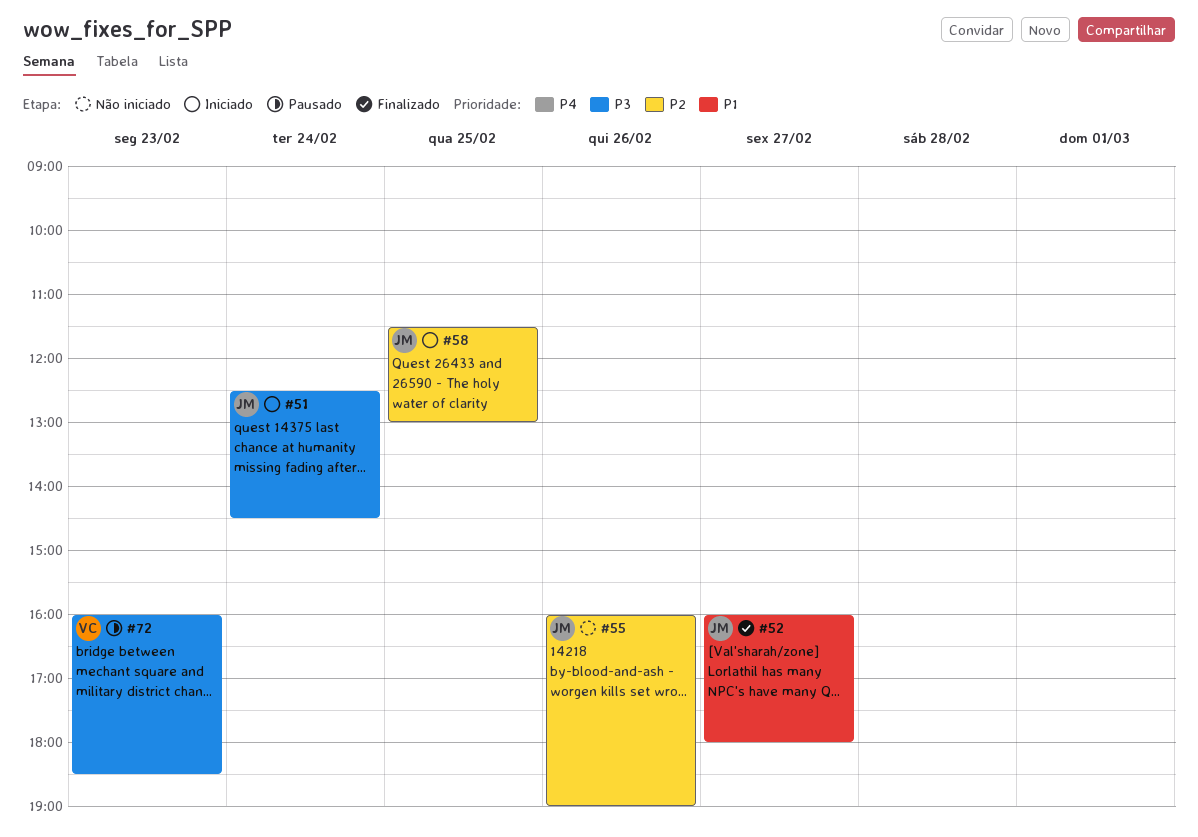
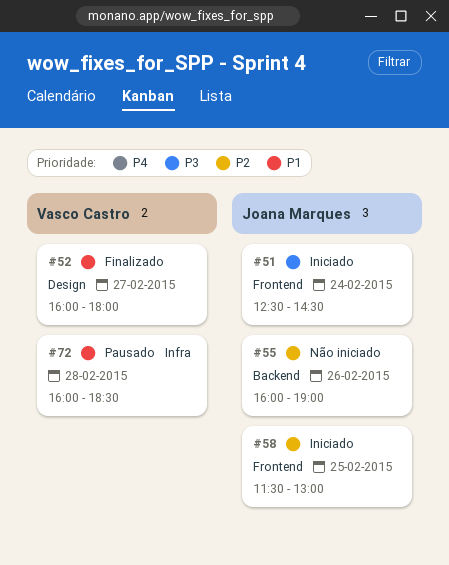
#52, owner: Joana Marques -> Vasco Castro
#72, priority: P3 -> P1
#72, day: Feb 23 -> Feb 28

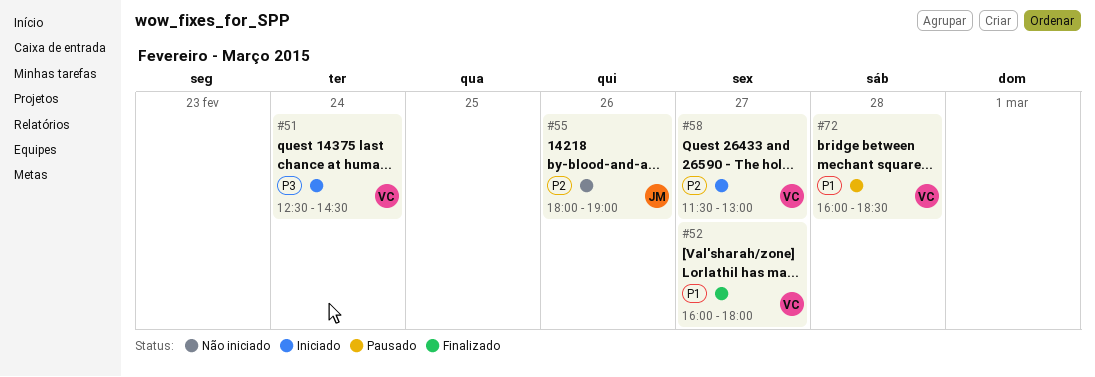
#51, owner: Joana Marques -> Vasco Castro
#55, begins: 16:00 -> 18:00
#58, owner: Joana Marques -> Vasco Castro
#58, day: Feb 25 -> Feb 27

